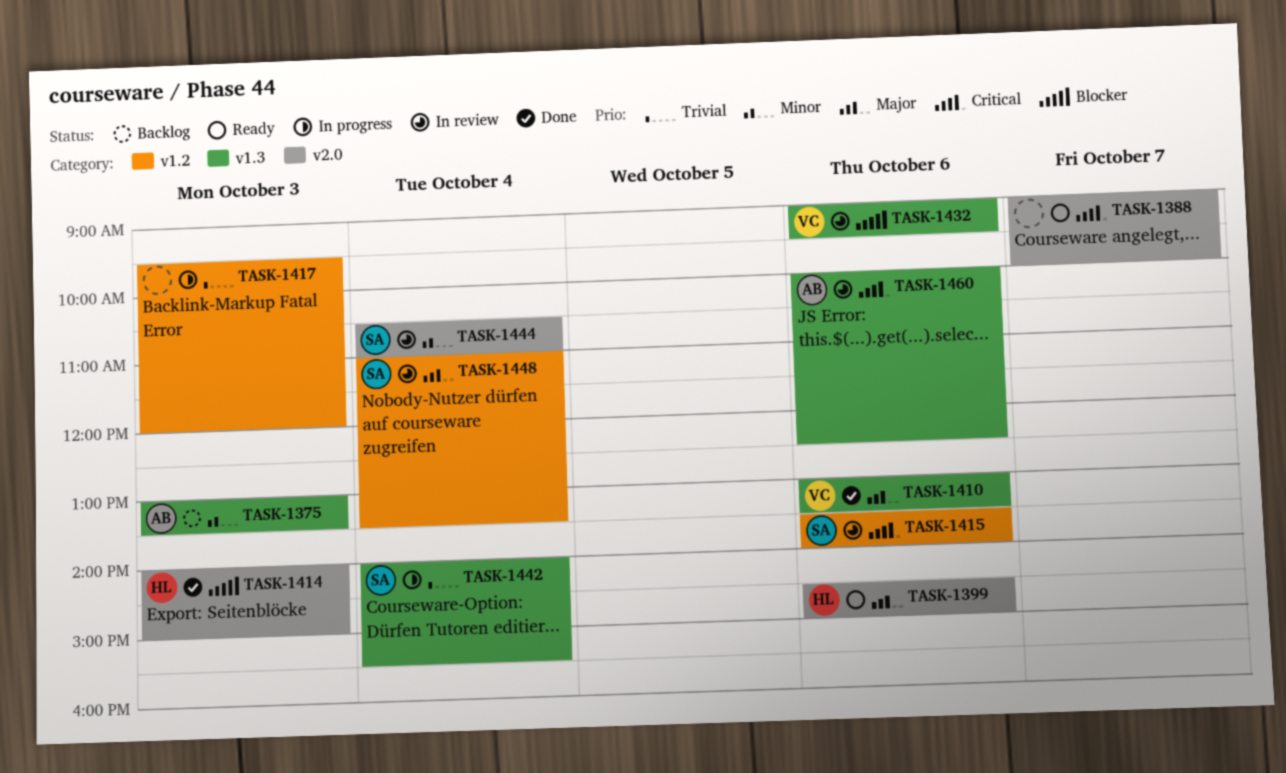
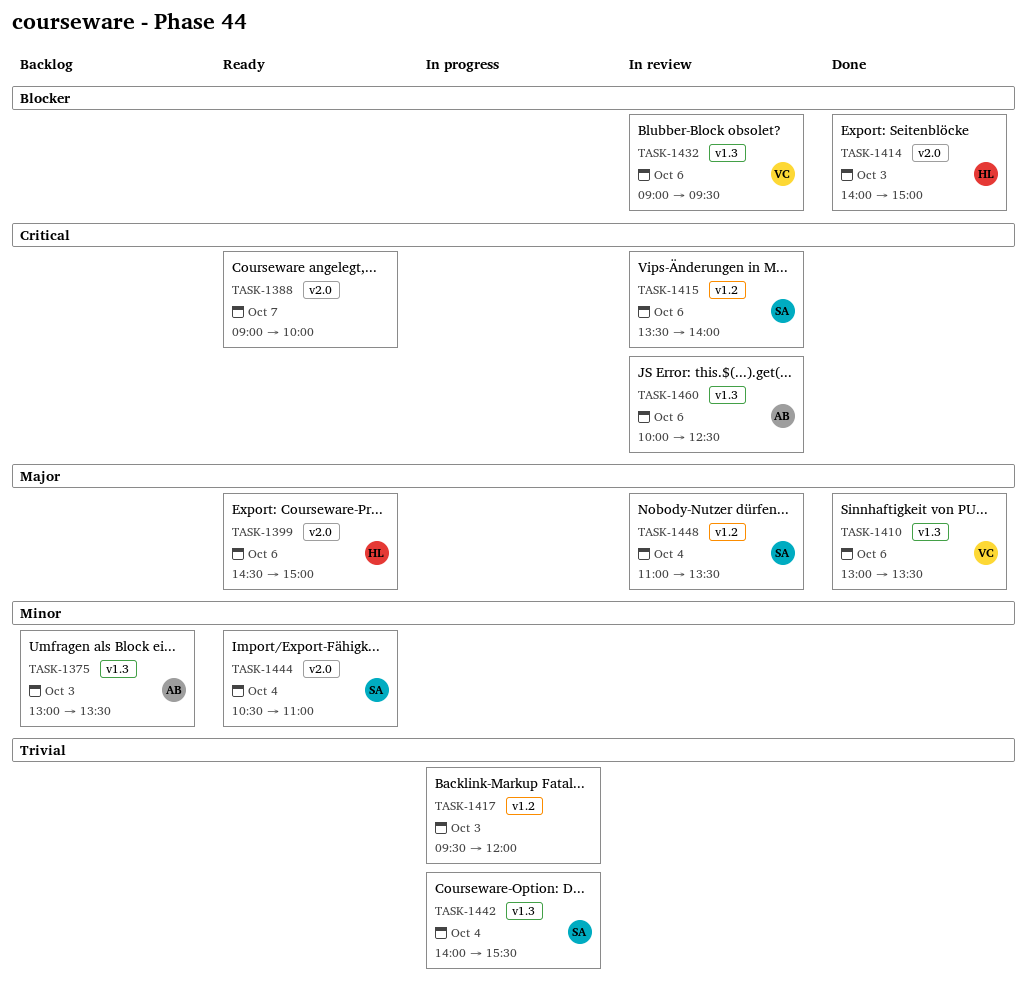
TASK-1444, status: In review -> Ready

